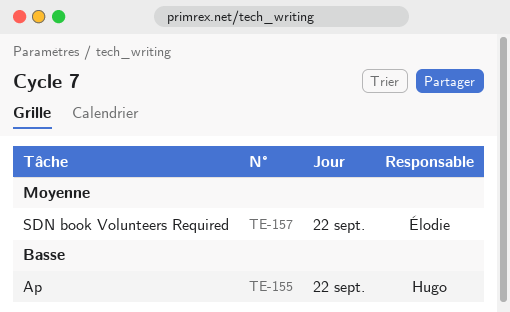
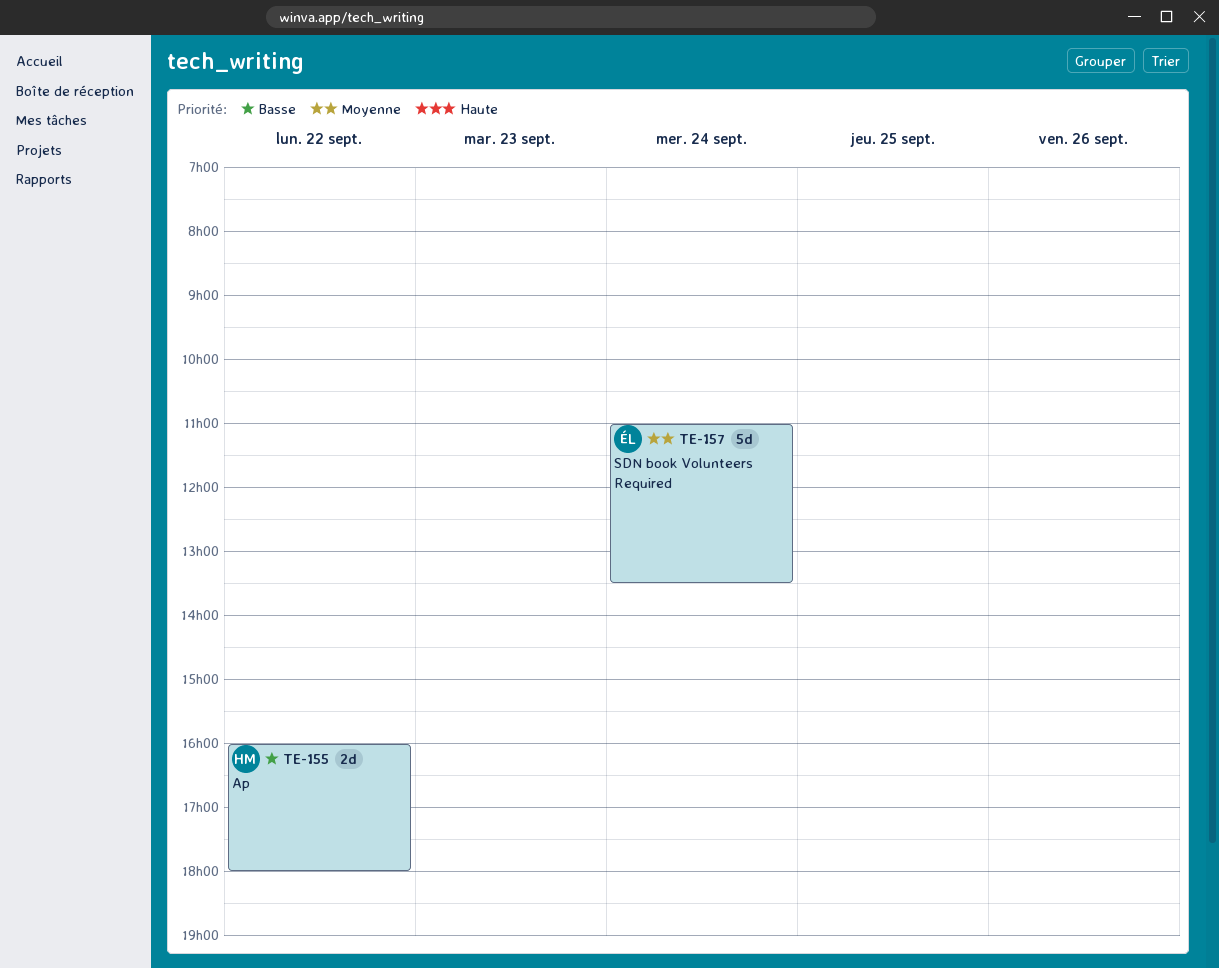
TE-157, day: Sep 22 -> Sep 24

